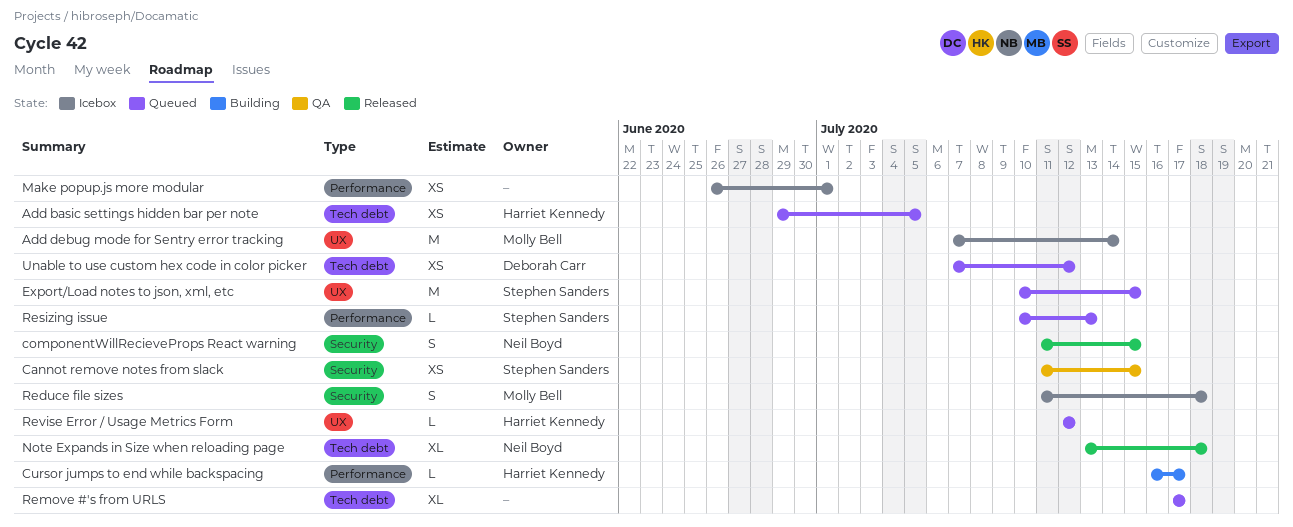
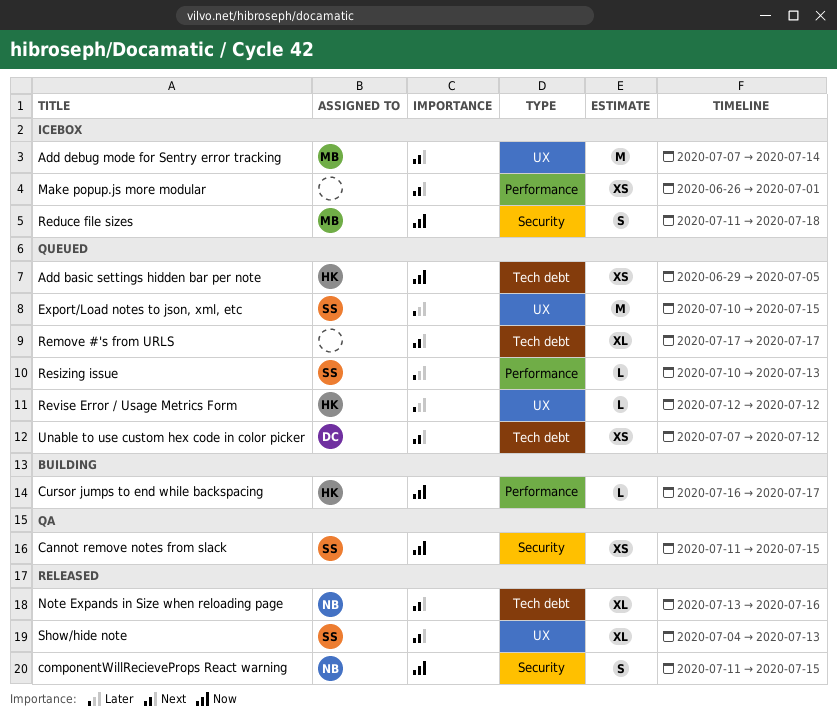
Note Expands in Size when reloading page, due: Jul 18 -> Jul 16
Show/hide note: none -> present

